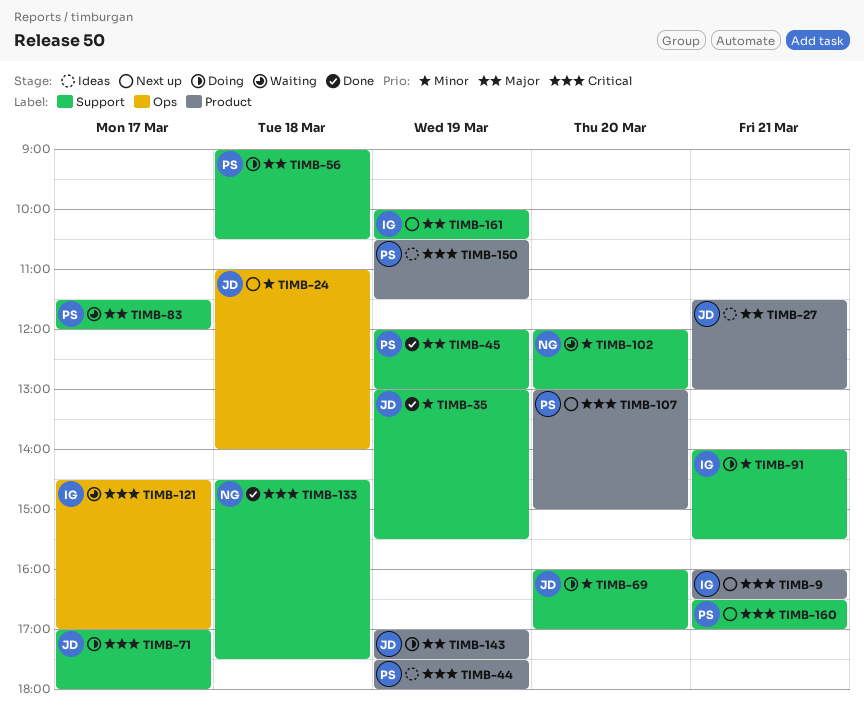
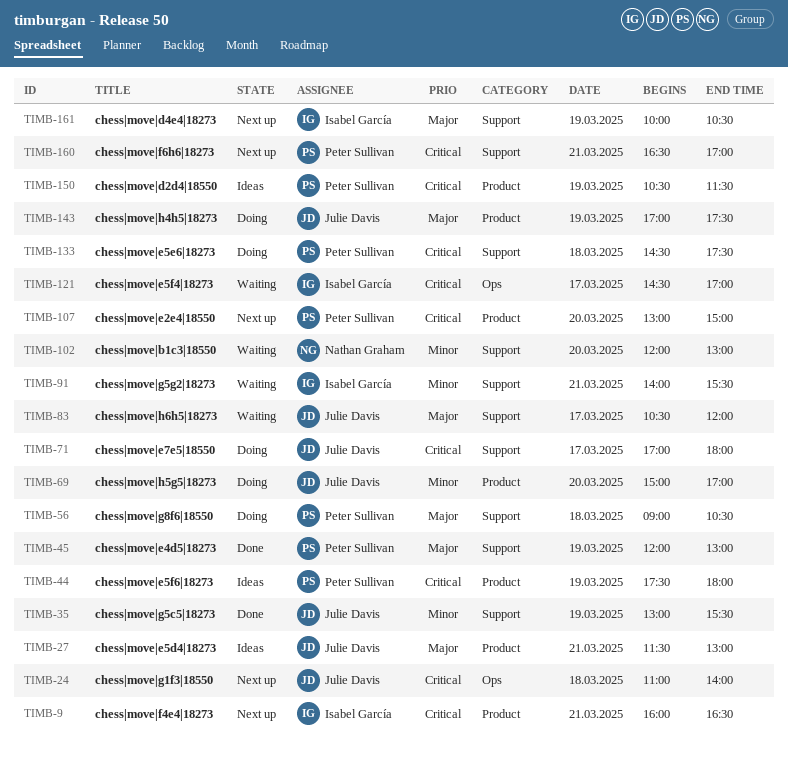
TIMB-24, priority: Minor -> Critical
TIMB-69, label: Support -> Product
TIMB-69, begins: 16:00 -> 15:00
TIMB-83, owner: Peter Sullivan -> Julie Davis
TIMB-83, begins: 11:30 -> 10:30
TIMB-91, status: Doing -> Waiting
TIMB-133, status: Done -> Doing
TIMB-133, owner: Nathan Graham -> Peter Sullivan

